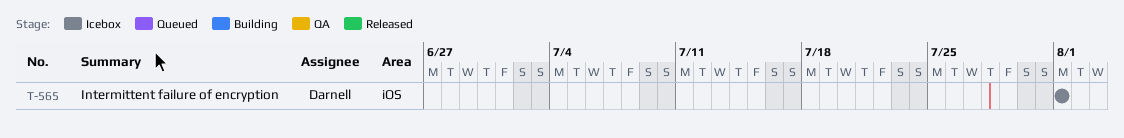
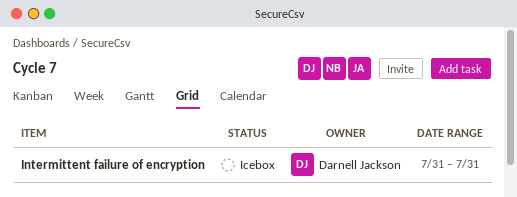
Intermittent failure of encryption, start: Aug 1 -> Jul 31
Intermittent failure of encryption, due: Aug 1 -> Jul 31

